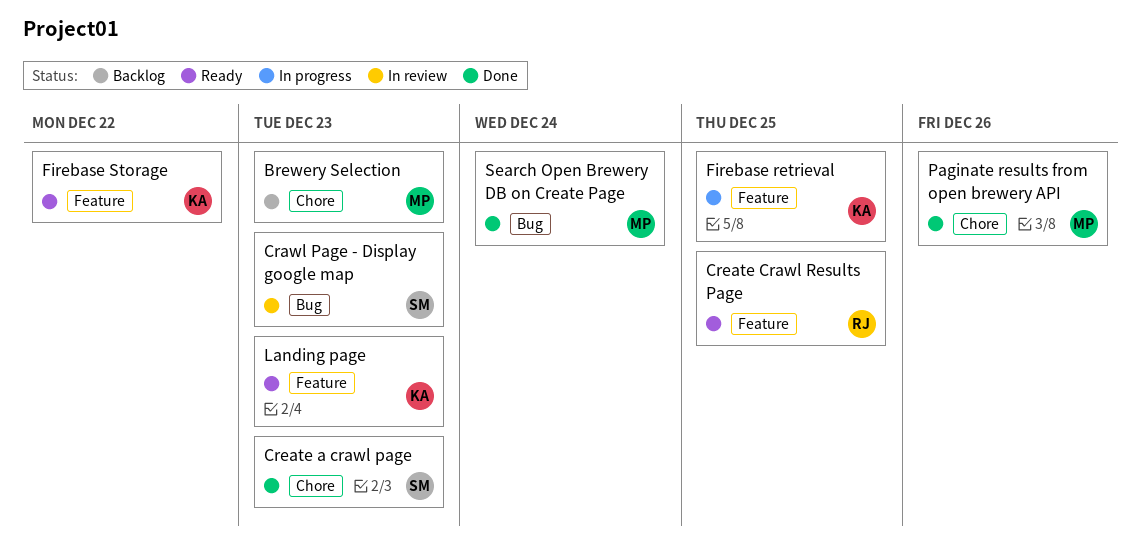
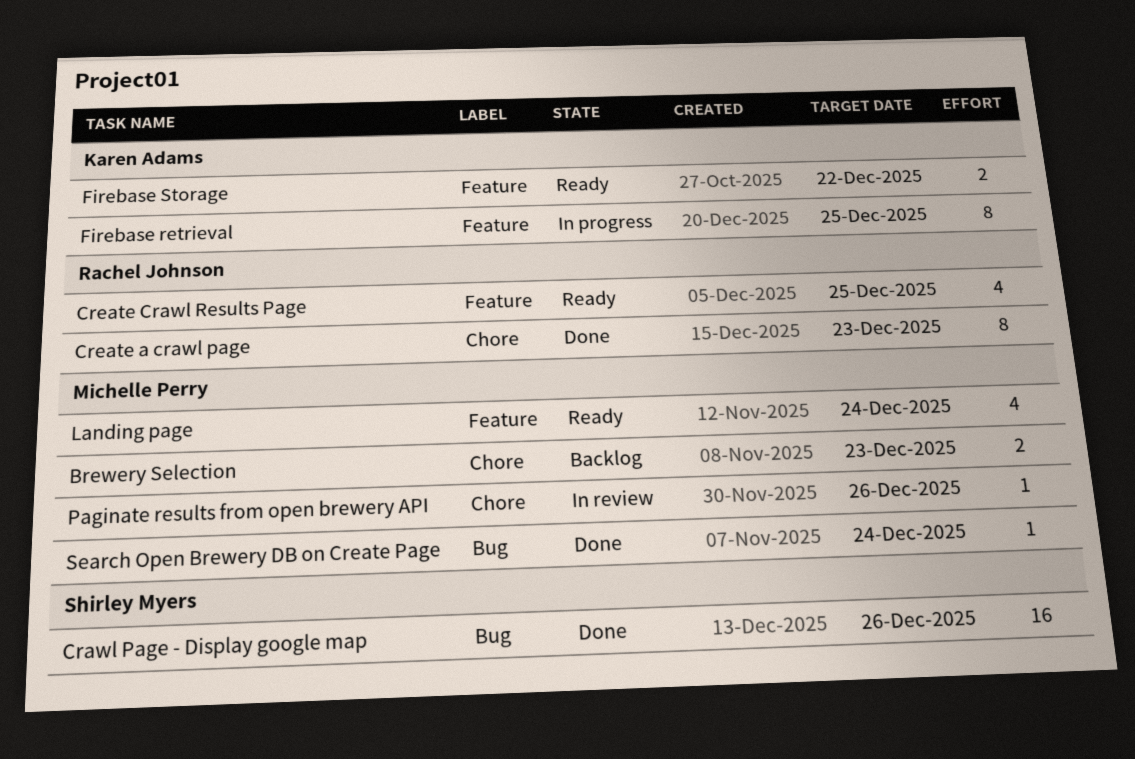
Crawl Page - Display google map, status: In review -> Done
Crawl Page - Display google map, due: Dec 23 -> Dec 26
Create a crawl page, owner: Shirley Myers -> Rachel Johnson
Landing page, owner: Karen Adams -> Michelle Perry
Landing page, due: Dec 23 -> Dec 24
Paginate results from open brewery API, status: Done -> In review

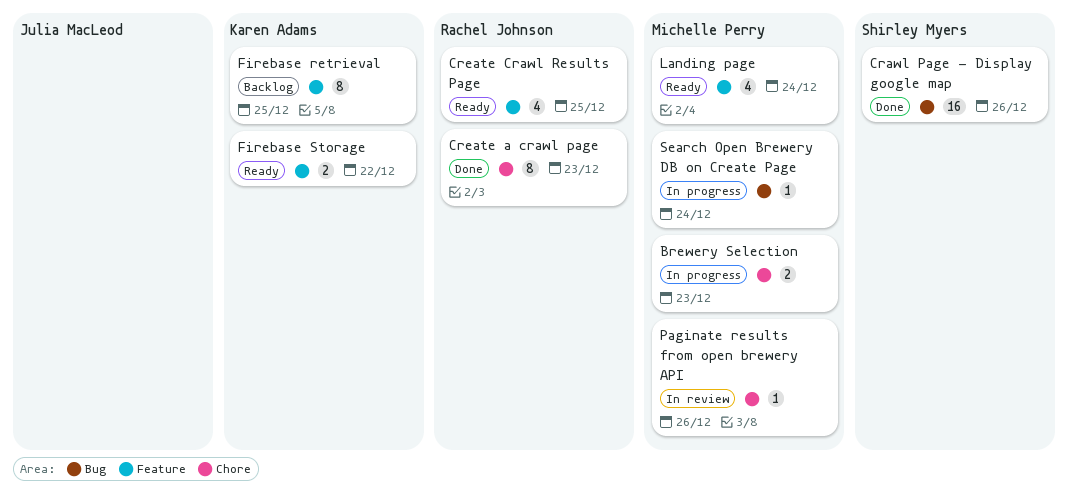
Brewery Selection, status: Backlog -> In progress
Firebase retrieval, status: In progress -> Backlog
Search Open Brewery DB on Create Page, status: Done -> In progress

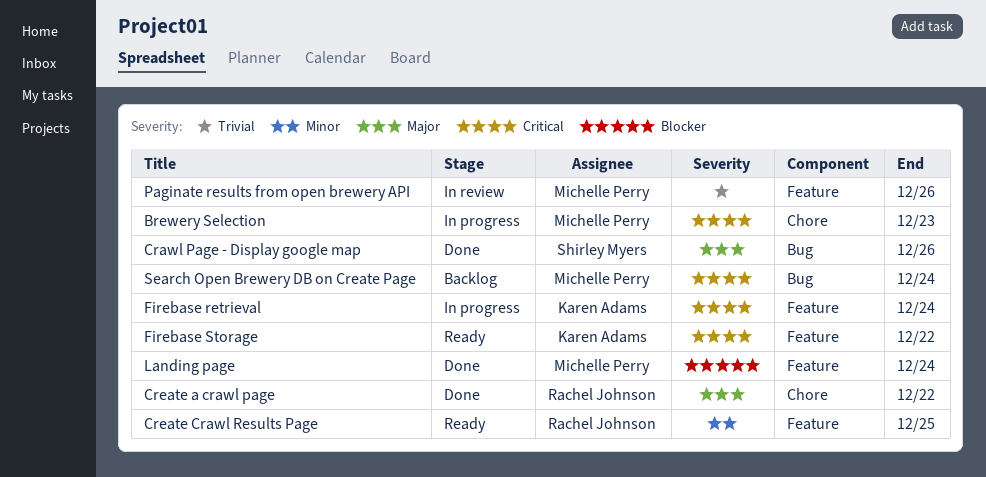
Create a crawl page, due: Dec 23 -> Dec 22
Firebase retrieval, status: Backlog -> In progress
Firebase retrieval, due: Dec 25 -> Dec 24
Landing page, status: Ready -> Done
Paginate results from open brewery API, label: Chore -> Feature
Search Open Brewery DB on Create Page, status: In progress -> Backlog

